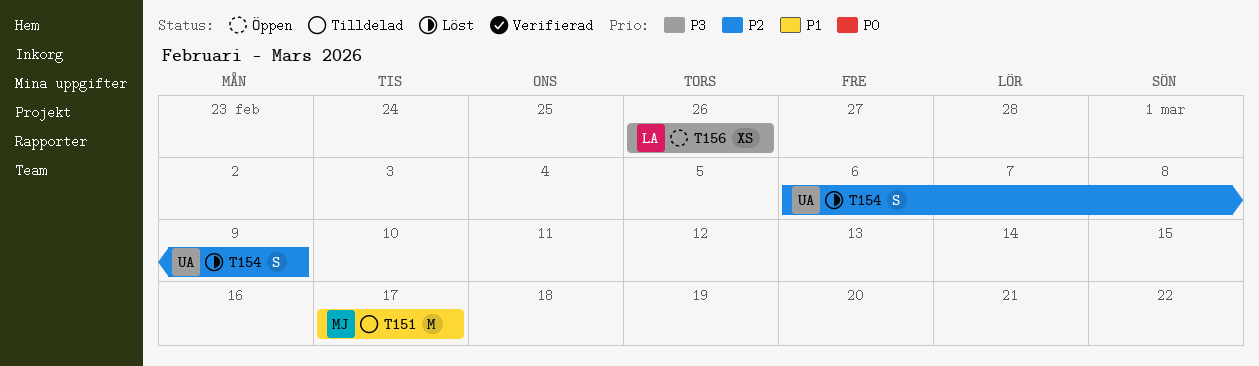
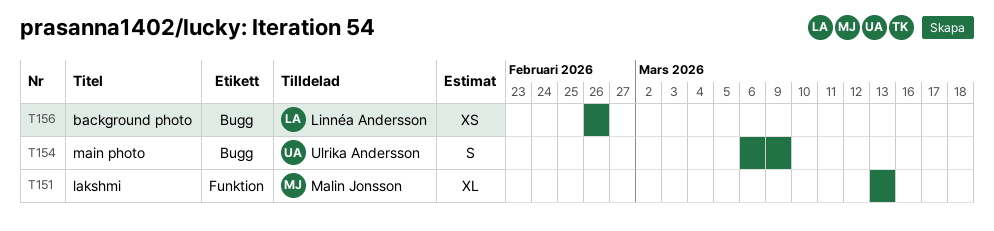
T151, estimate: M -> XL
T151, start: Mar 17 -> Mar 13
T151, due: Mar 17 -> Mar 13

